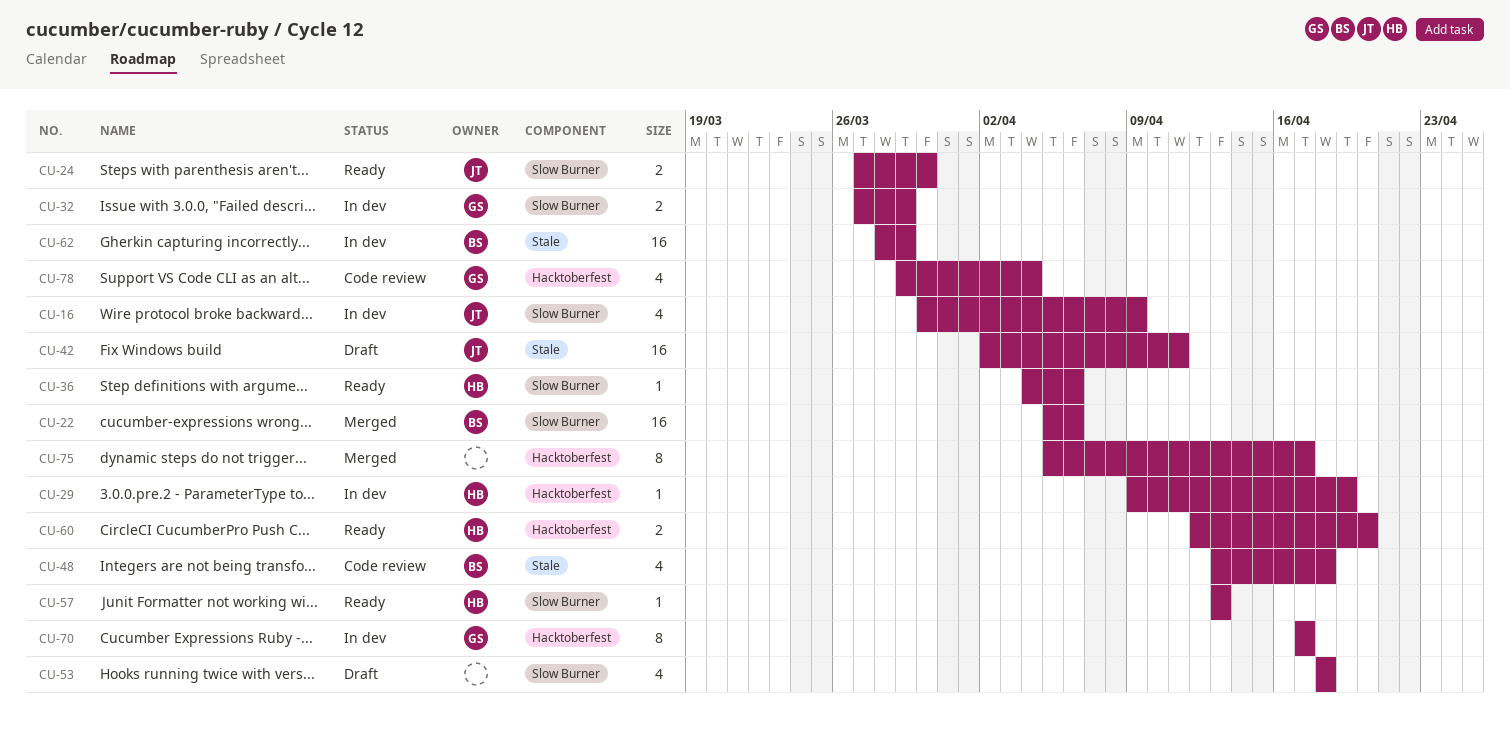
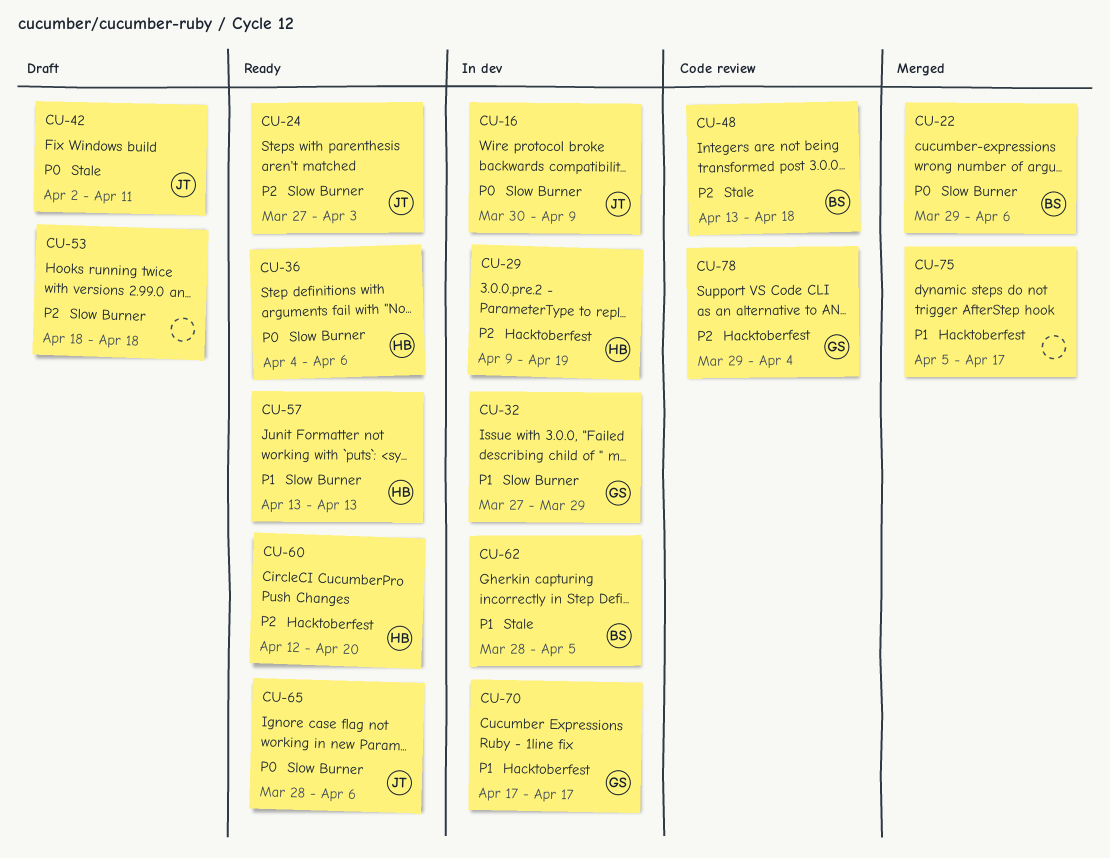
CU-22, start: Apr 5 -> Mar 29
CU-24, due: Mar 30 -> Apr 3
CU-62, due: Mar 29 -> Apr 5
CU-65: none -> present

